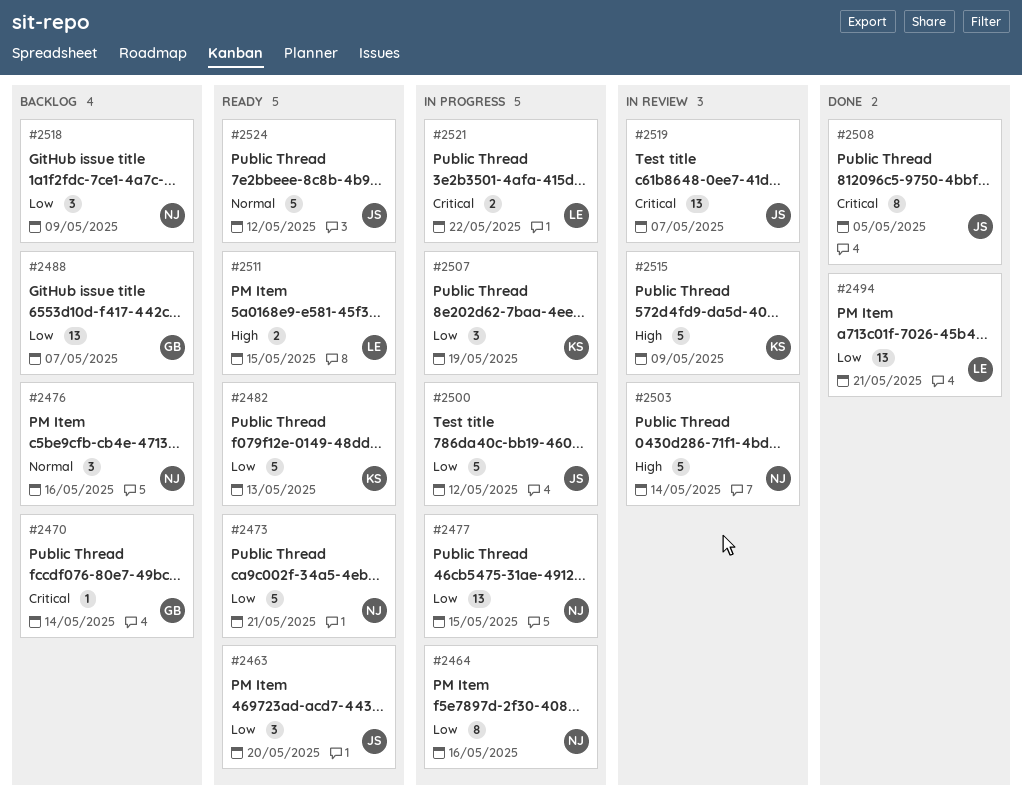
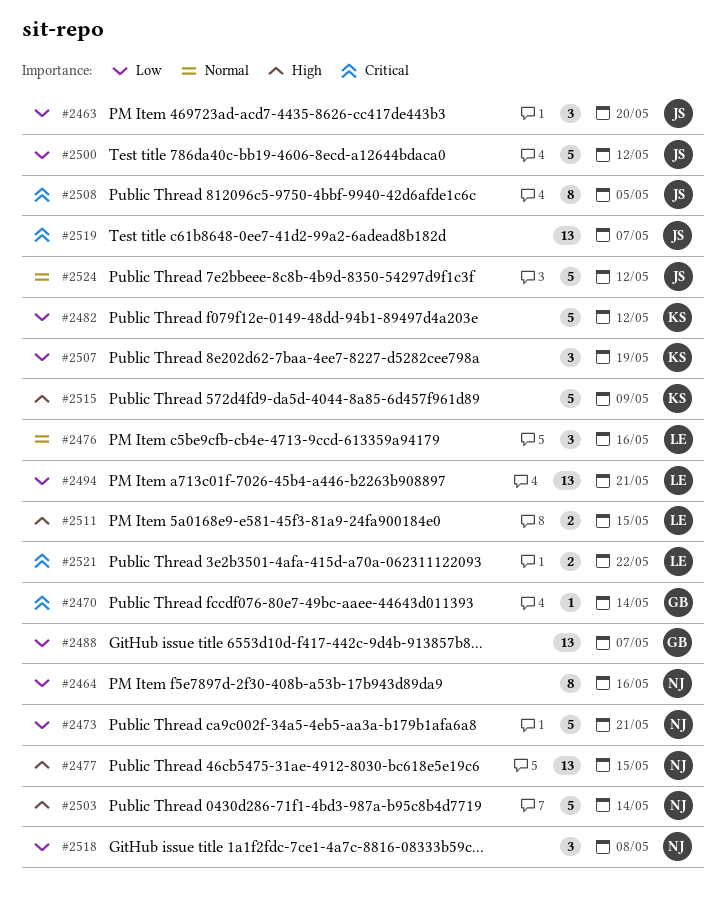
#2476, owner: NJ -> LE
#2477, priority: Low -> High
#2482, due: May 13 -> May 12
#2518, due: May 9 -> May 8

